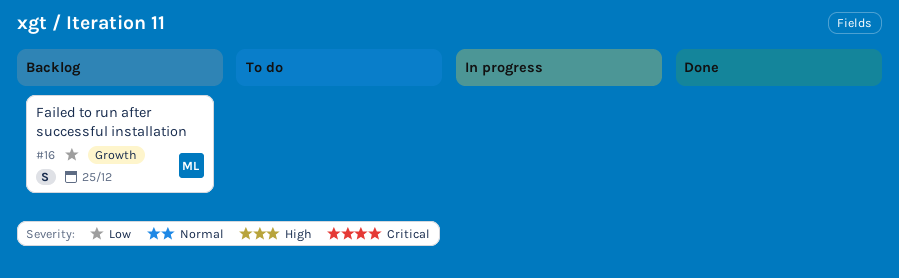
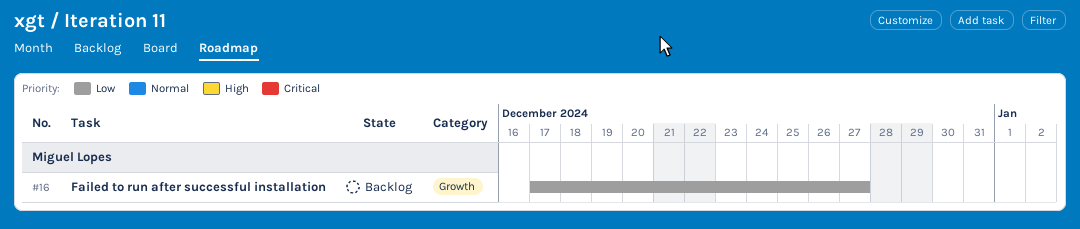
#16, due: Dec 25 -> Dec 27

